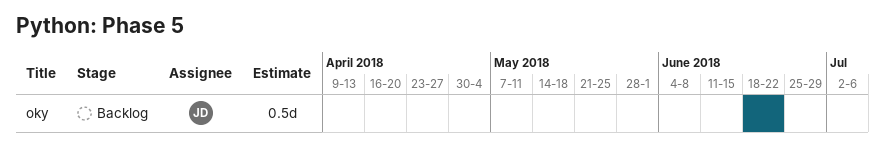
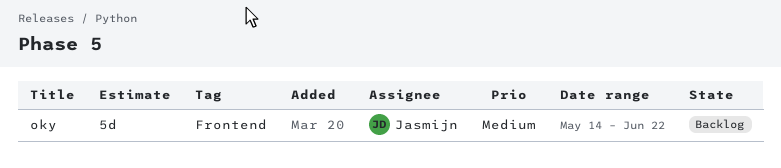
oky, estimate: 0.5d -> 5d
oky, start: Jun 18 -> May 14

